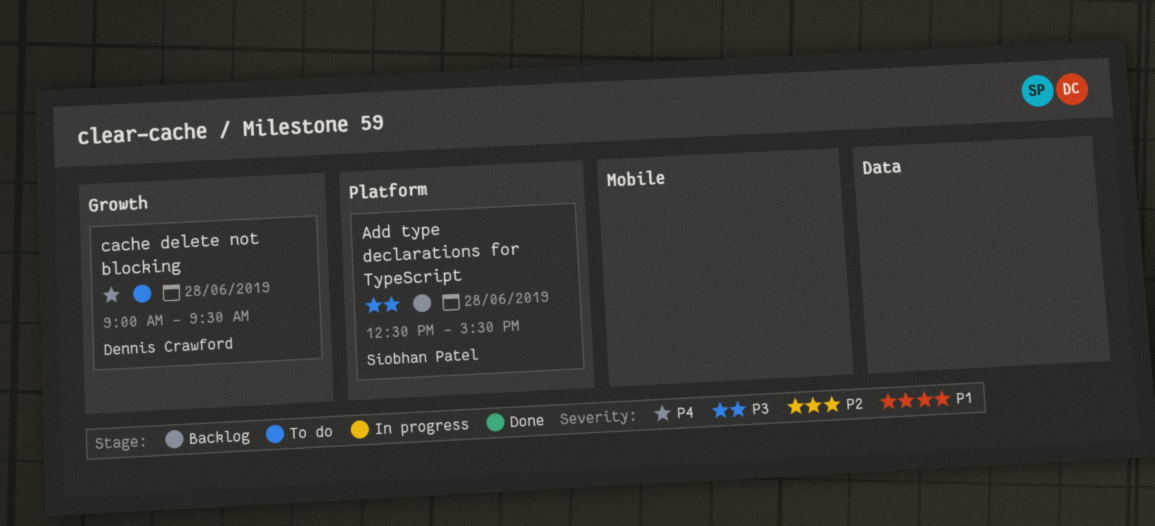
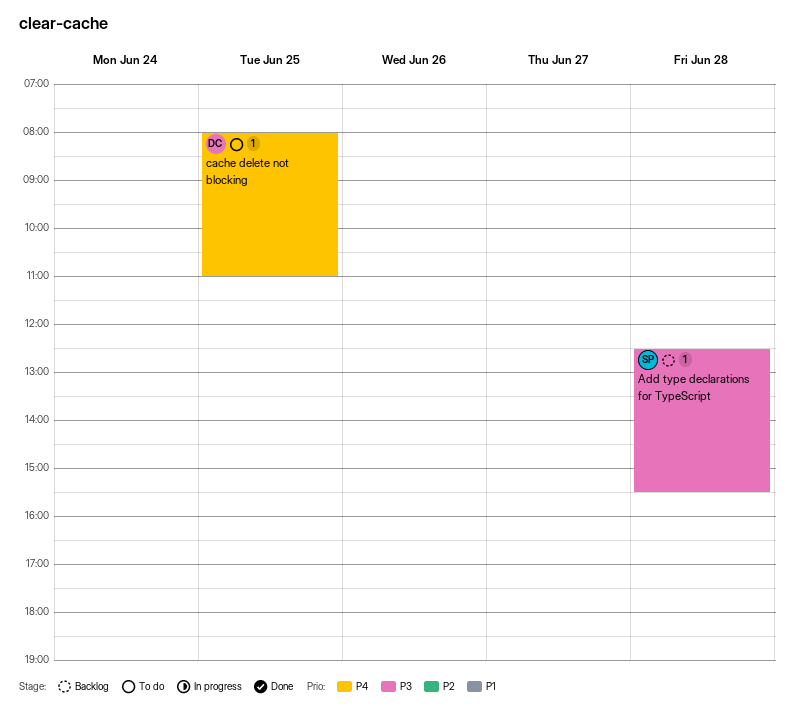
cache delete not blocking, day: Jun 28 -> Jun 25
cache delete not blocking, begins: 09:00 -> 08:00
cache delete not blocking, ends: 09:30 -> 11:00

